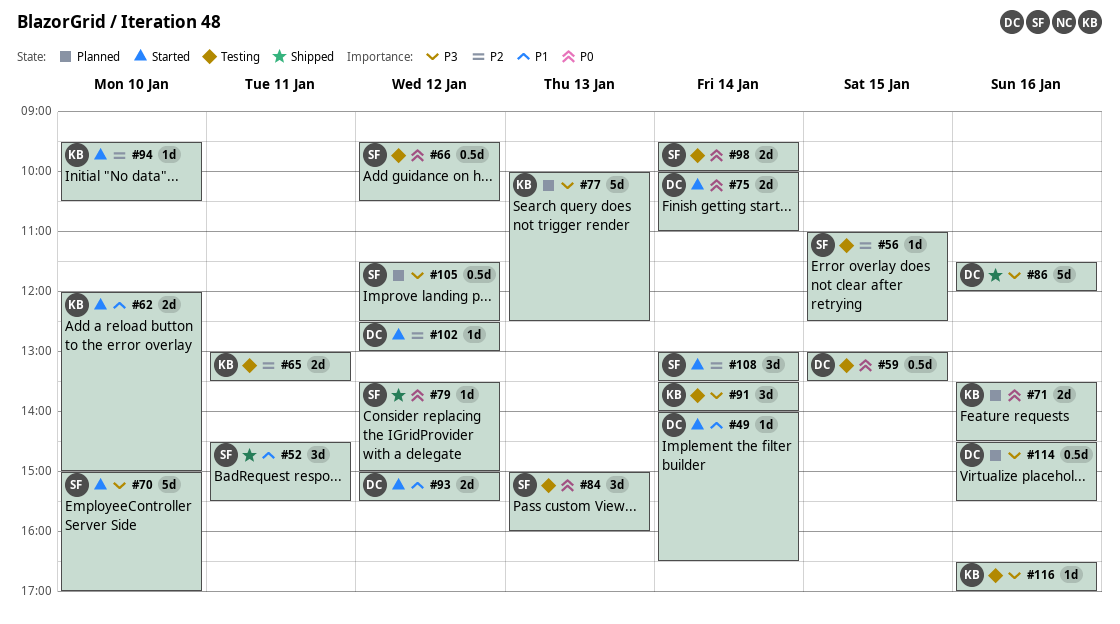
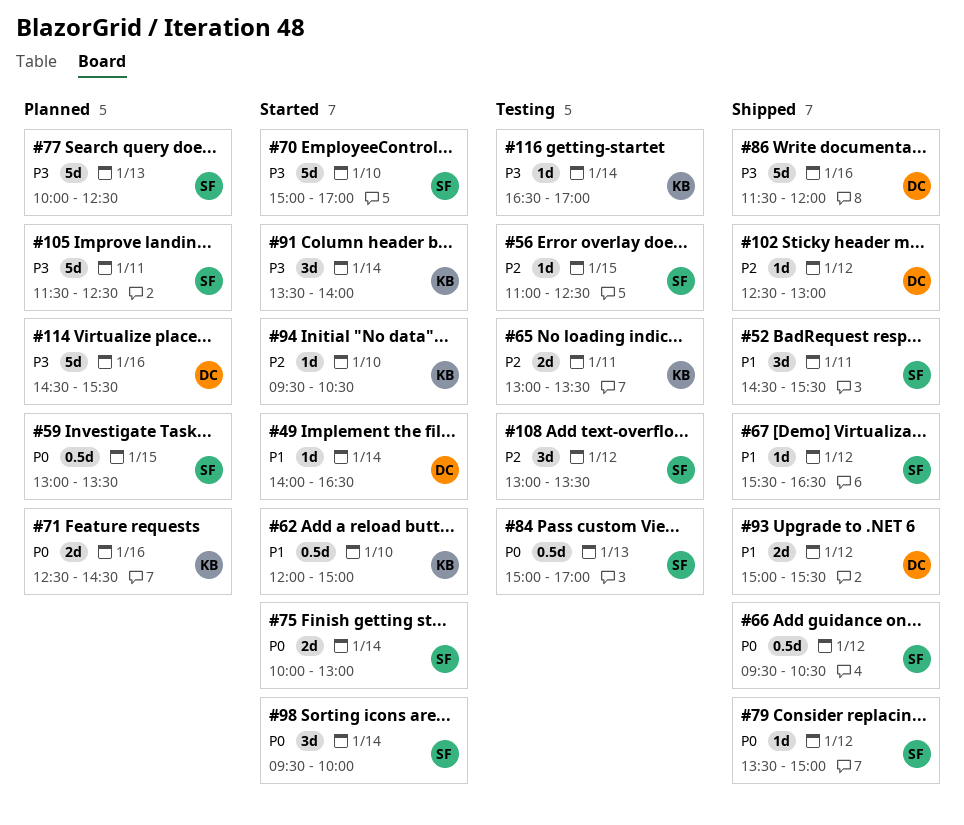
#59, status: Testing -> Planned
#59, owner: DC -> SF
#62, estimate: 2d -> 0.5d
#66, status: Testing -> Shipped
#67: none -> present
#71, begins: 13:30 -> 12:30
#75, owner: DC -> SF
#75, ends: 11:00 -> 13:00
#77, owner: KB -> SF
#84, estimate: 3d -> 0.5d
#84, ends: 16:00 -> 17:00
#91, status: Testing -> Started
#93, status: Started -> Shipped
#98, status: Testing -> Started
#98, estimate: 2d -> 3d
#102, status: Started -> Shipped
#105, estimate: 0.5d -> 5d
#105, day: Jan 12 -> Jan 11
#108, status: Started -> Testing
#108, day: Jan 14 -> Jan 12
#114, estimate: 0.5d -> 5d
#116, day: Jan 16 -> Jan 14

